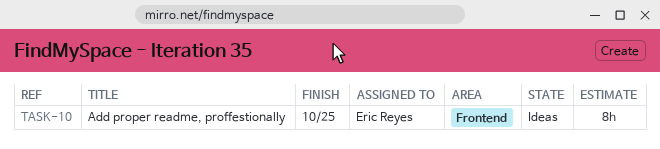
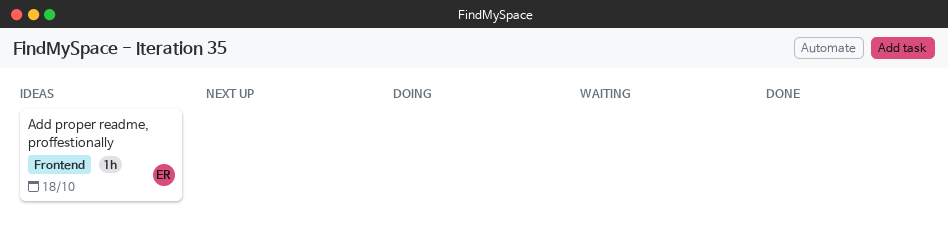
Add proper readme, proffestionally, estimate: 8h -> 1h
Add proper readme, proffestionally, due: Oct 25 -> Oct 18

